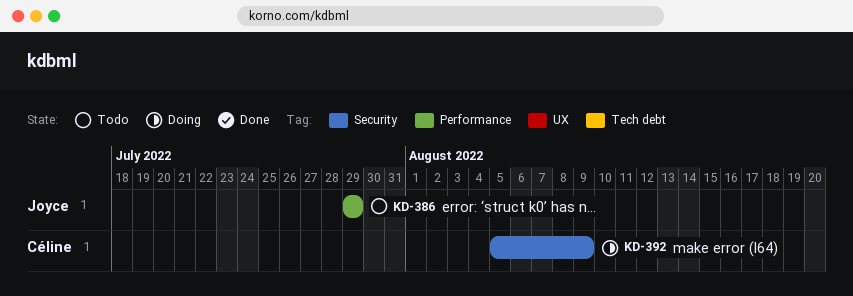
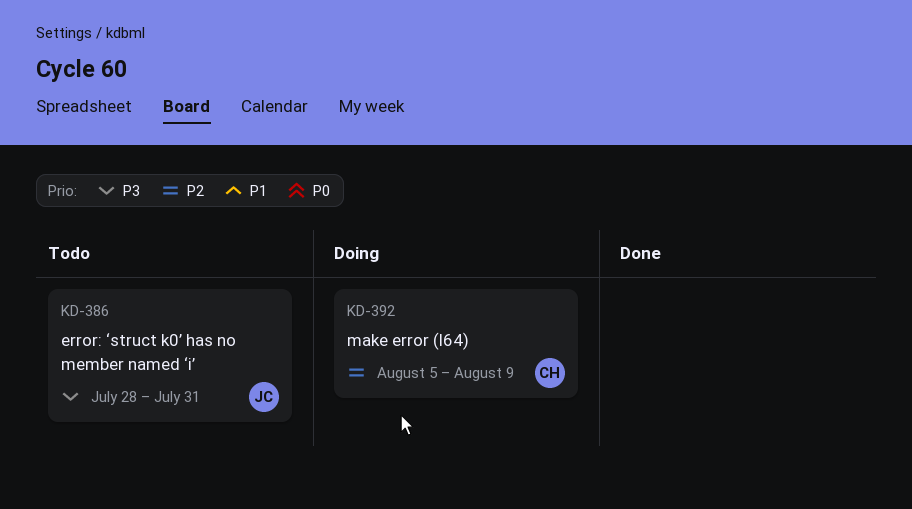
KD-386, start: Jul 29 -> Jul 28
KD-386, due: Jul 29 -> Jul 31

